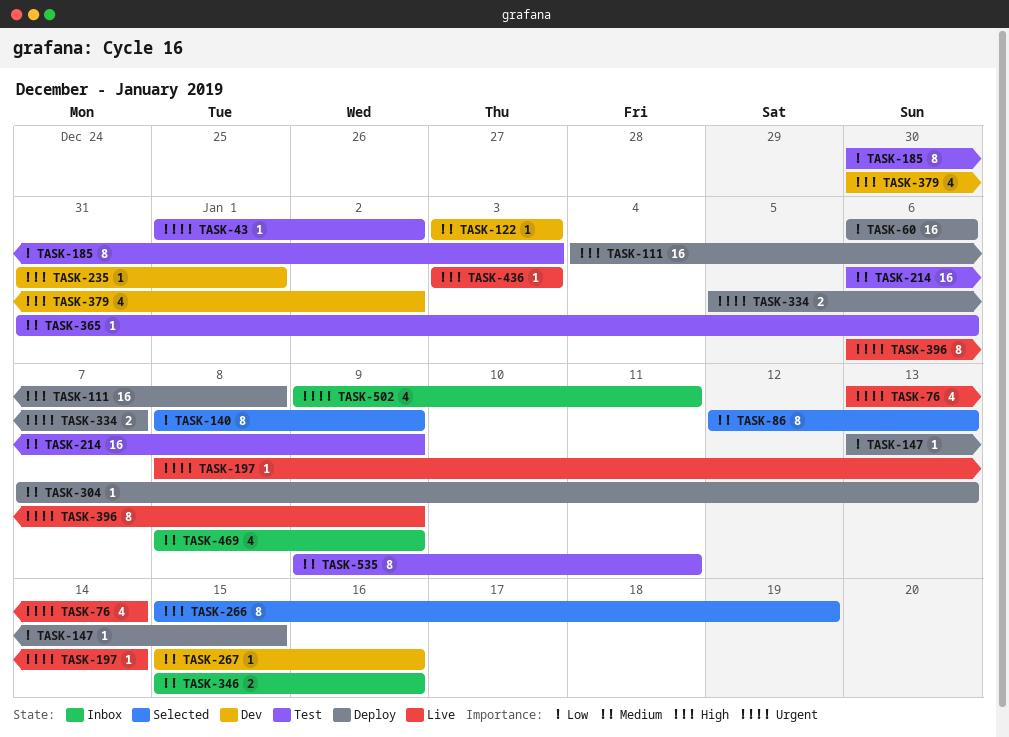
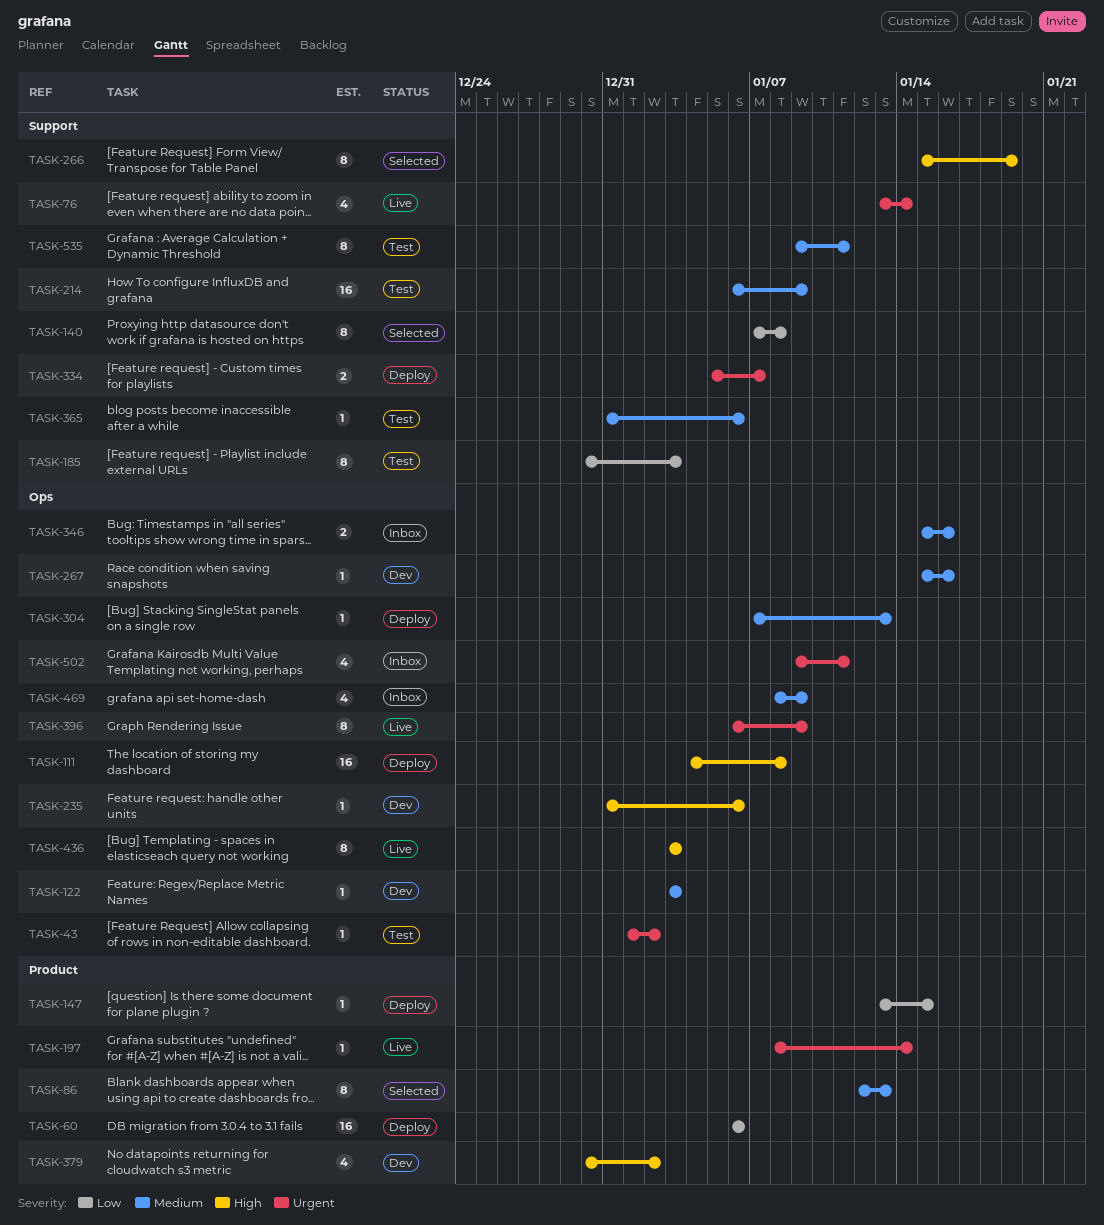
TASK-140, start: Jan 8 -> Jan 7
TASK-140, due: Jan 9 -> Jan 8
TASK-235, due: Jan 1 -> Jan 6
TASK-436, estimate: 1 -> 8

